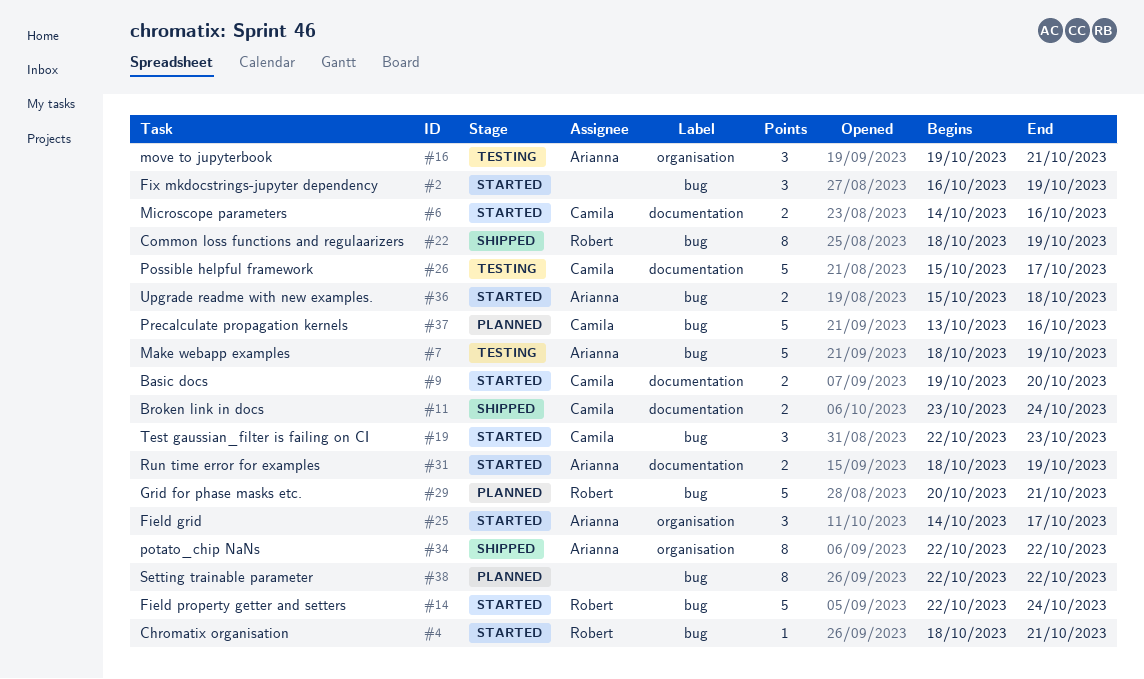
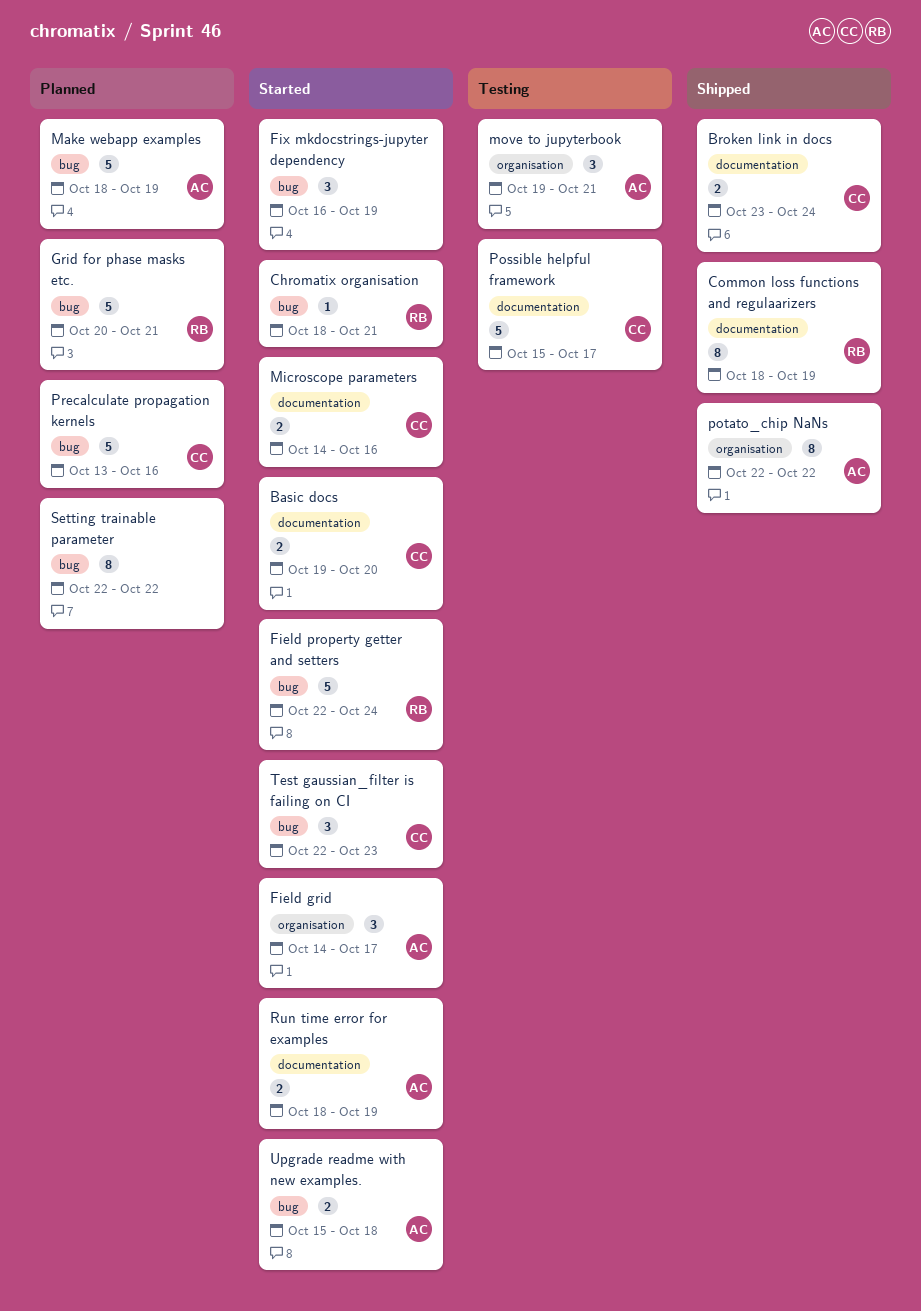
Common loss functions and regulaarizers, label: bug -> documentation
Make webapp examples, status: Testing -> Planned

